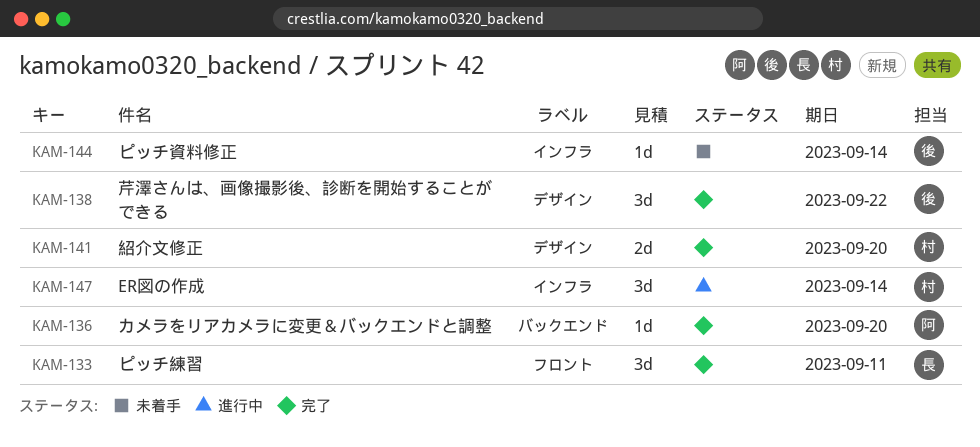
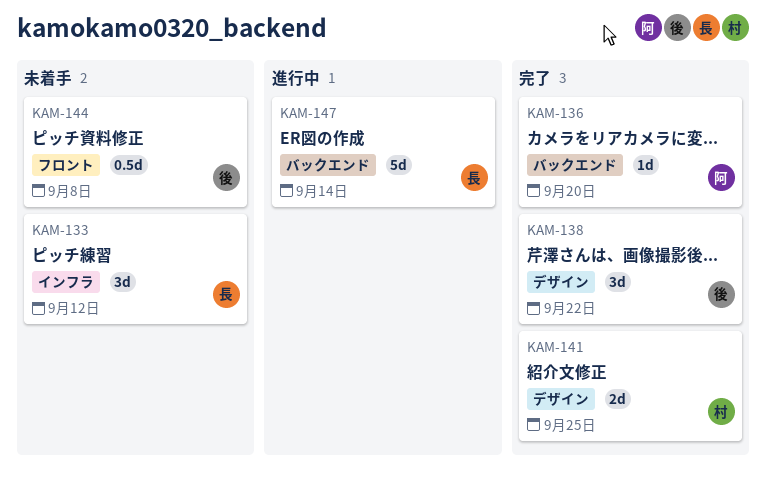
KAM-133, status: 完了 -> 未着手
KAM-133, label: フロント -> インフラ
KAM-133, due: Sep 11 -> Sep 12
KAM-141, due: Sep 20 -> Sep 25
KAM-144, label: インフラ -> フロント
KAM-144, estimate: 1d -> 0.5d
KAM-144, due: Sep 14 -> Sep 8
KAM-147, owner: 村 -> 長
KAM-147, label: インフラ -> バックエンド
KAM-147, estimate: 3d -> 5d

